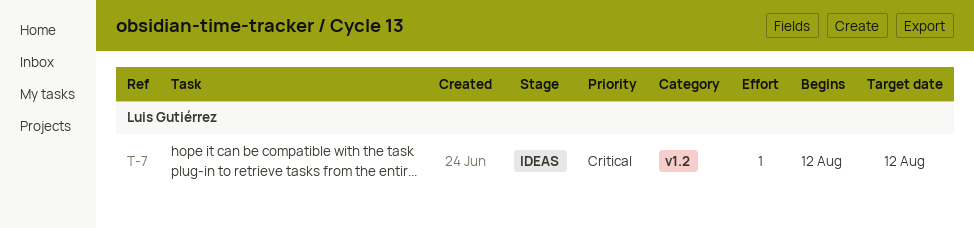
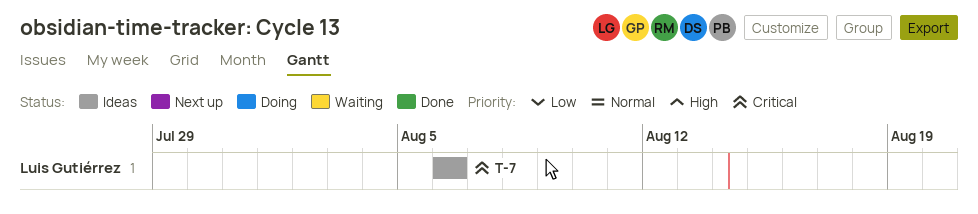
T-7, start: Aug 12 -> Aug 6
T-7, due: Aug 12 -> Aug 6

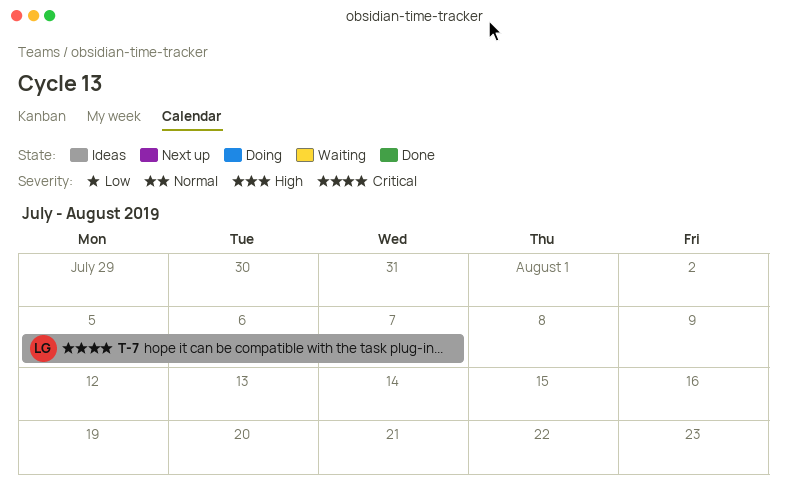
T-7, start: Aug 6 -> Aug 5
T-7, due: Aug 6 -> Aug 7

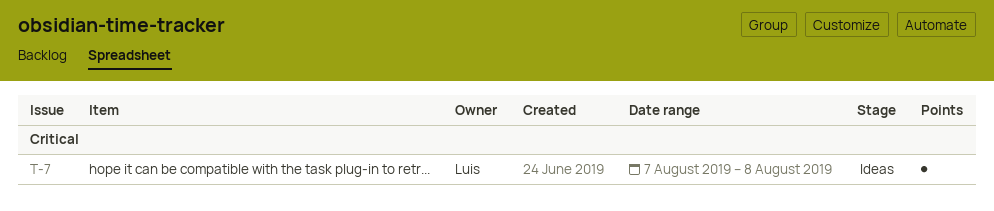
T-7, start: Aug 5 -> Aug 7
T-7, due: Aug 7 -> Aug 8

